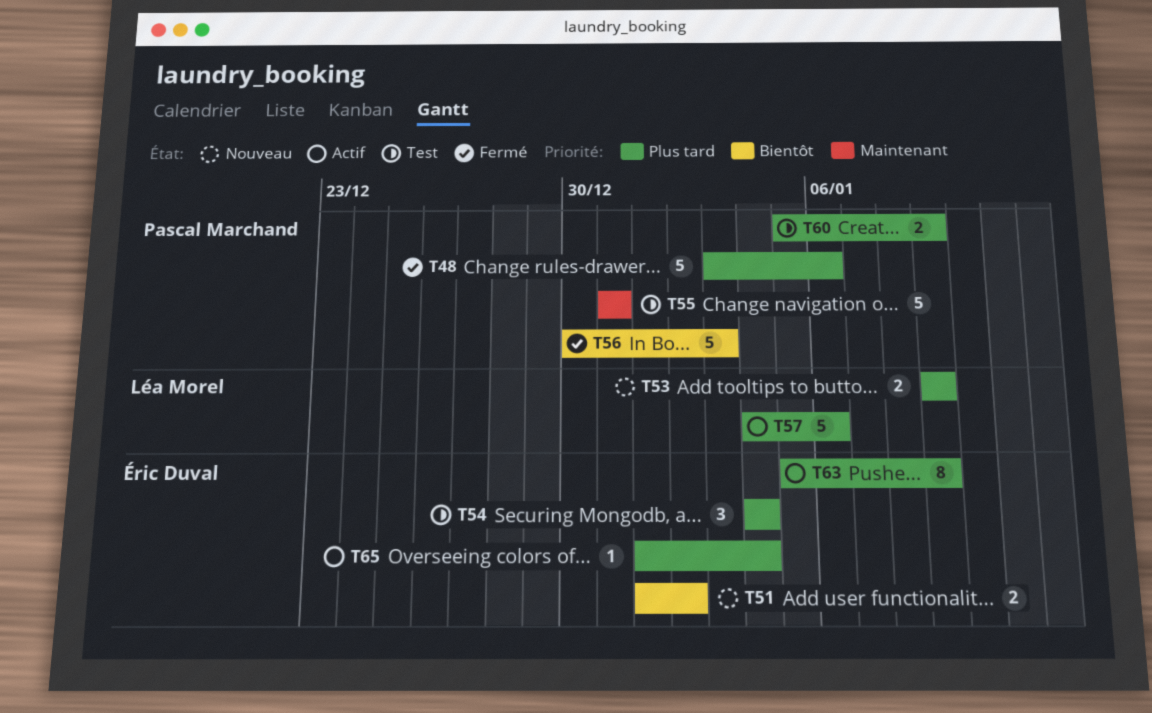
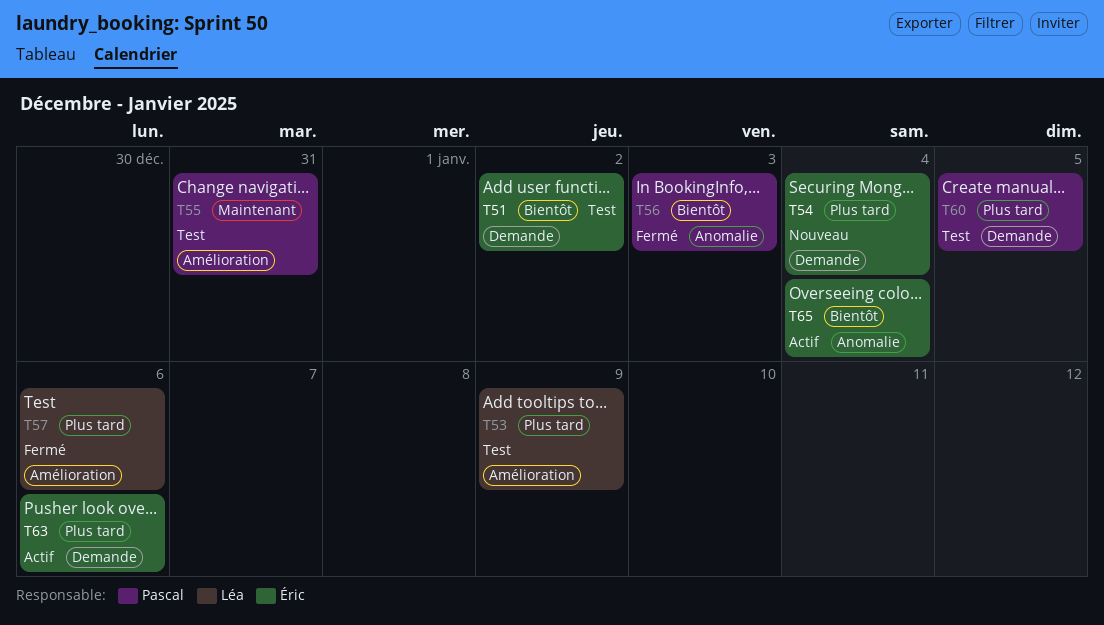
T48: present -> none
T51, status: Nouveau -> Test
T53, status: Nouveau -> Test
T54, status: Test -> Nouveau
T57, status: Actif -> Fermé
T60, due: Jan 9 -> Jan 5
T63, due: Jan 9 -> Jan 6
T65, priority: Plus tard -> Bientôt

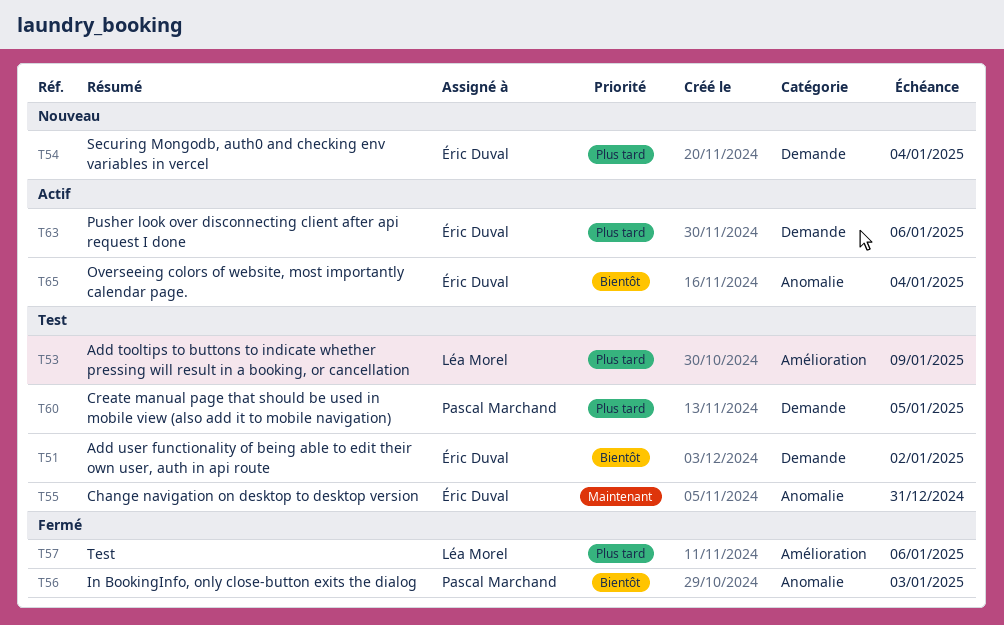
T55, owner: Pascal Marchand -> Éric Duval
T55, label: Amélioration -> Anomalie

